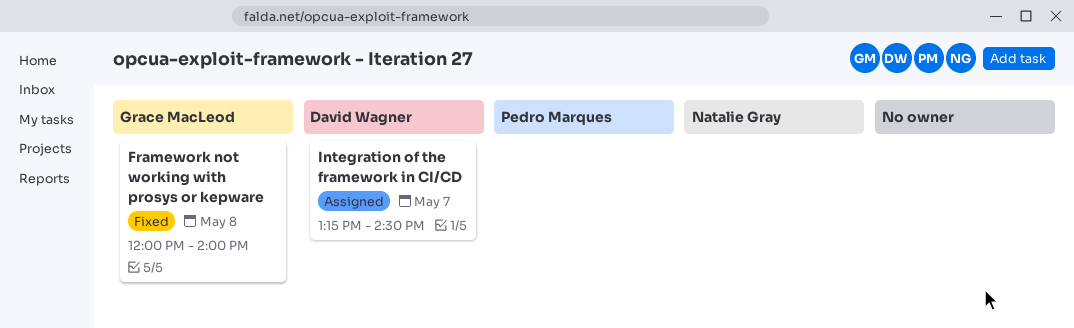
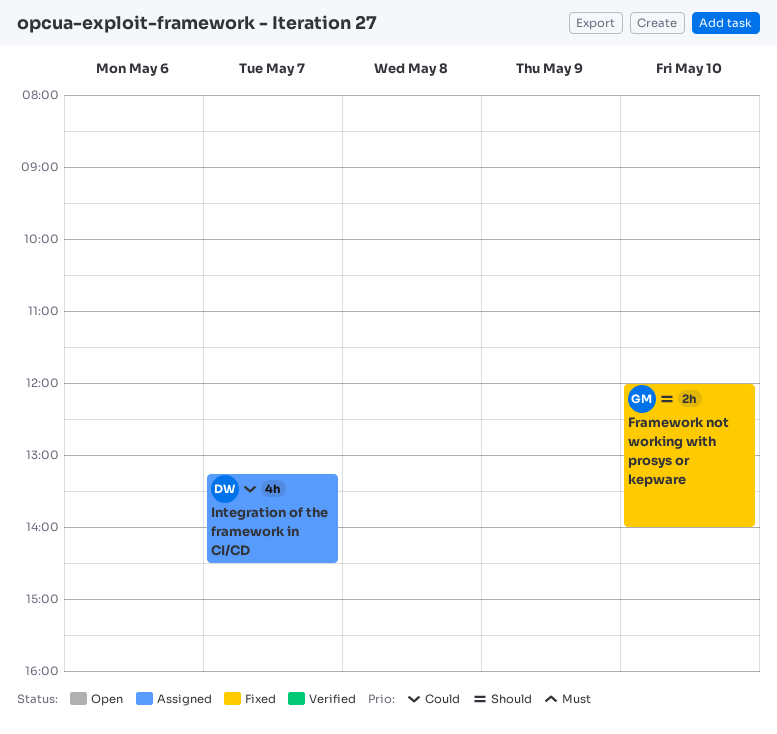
Framework not working with prosys or kepware, day: May 8 -> May 10

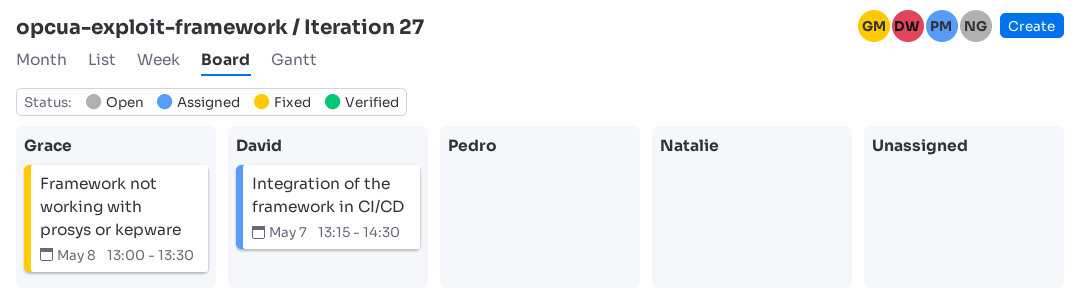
Framework not working with prosys or kepware, day: May 10 -> May 8
Framework not working with prosys or kepware, begins: 12:00 -> 13:00
Framework not working with prosys or kepware, ends: 14:00 -> 13:30

